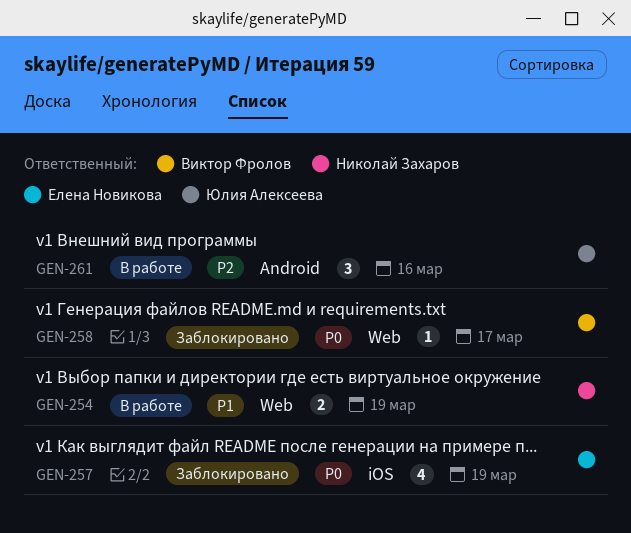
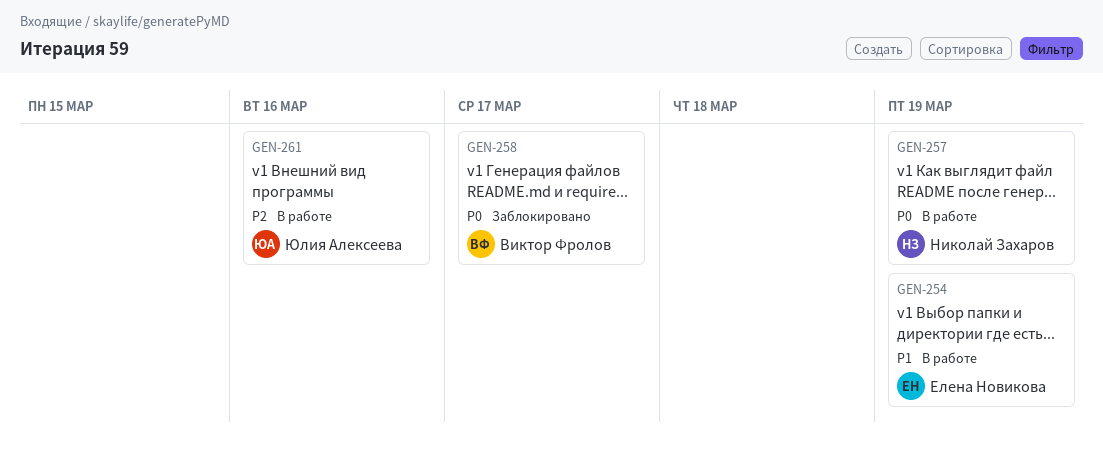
GEN-254, owner: Николай Захаров -> Елена Новикова
GEN-257, status: Заблокировано -> В работе
GEN-257, owner: Елена Новикова -> Николай Захаров

